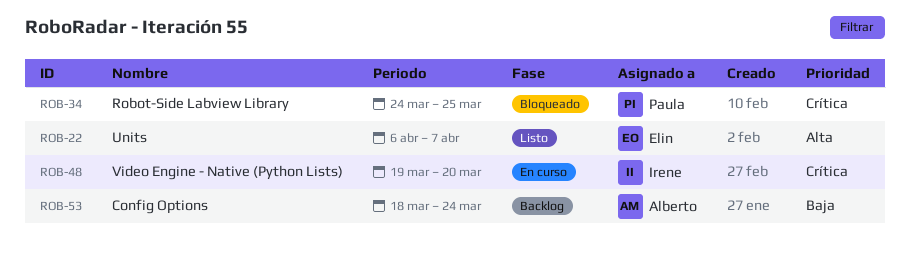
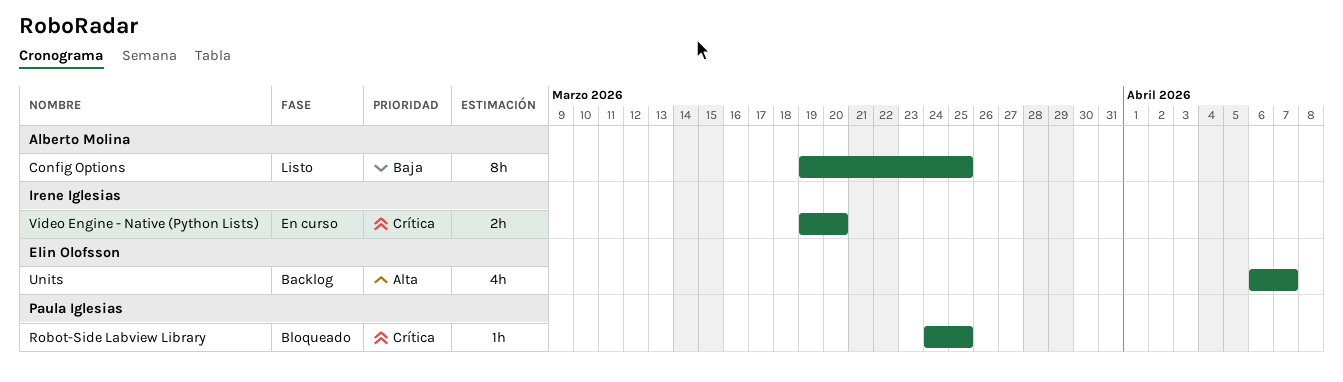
Config Options, status: Backlog -> Listo
Config Options, start: Mar 18 -> Mar 19
Config Options, due: Mar 24 -> Mar 25
Units, status: Listo -> Backlog

